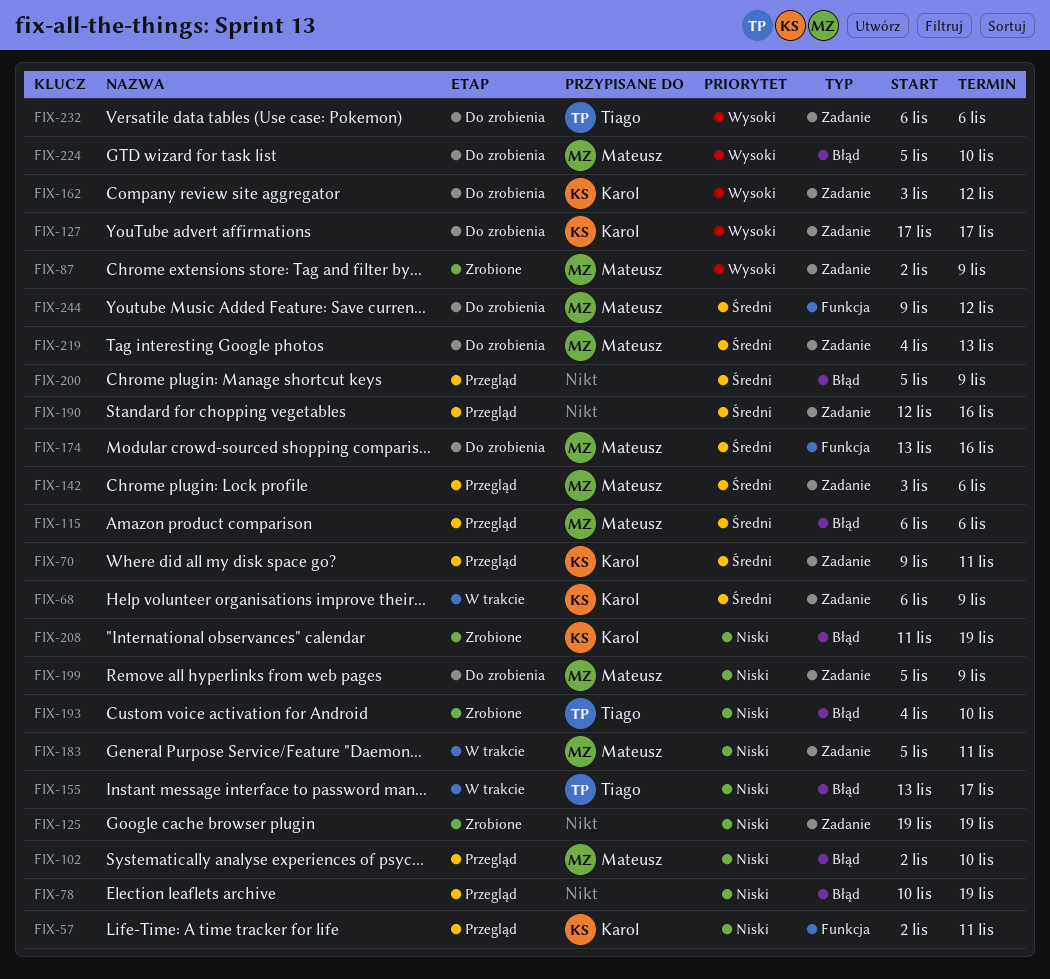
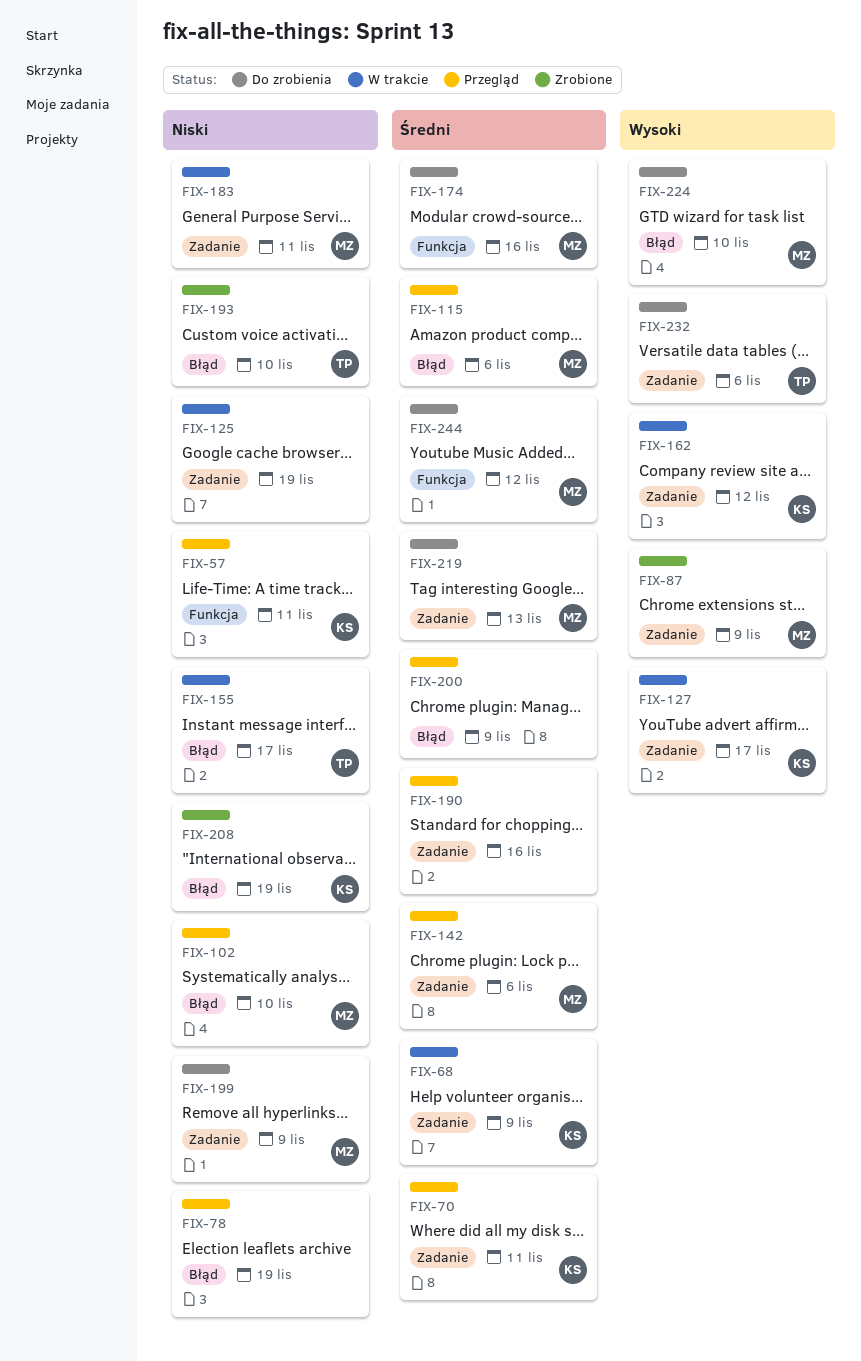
FIX-125, status: Zrobione -> W trakcie
FIX-127, status: Do zrobienia -> W trakcie
FIX-162, status: Do zrobienia -> W trakcie

